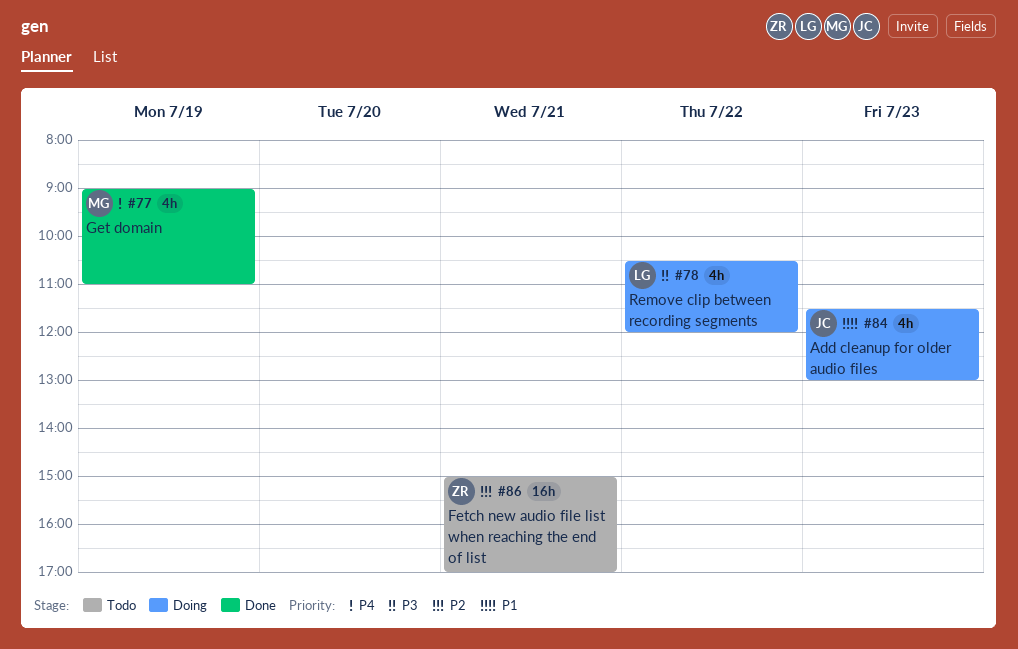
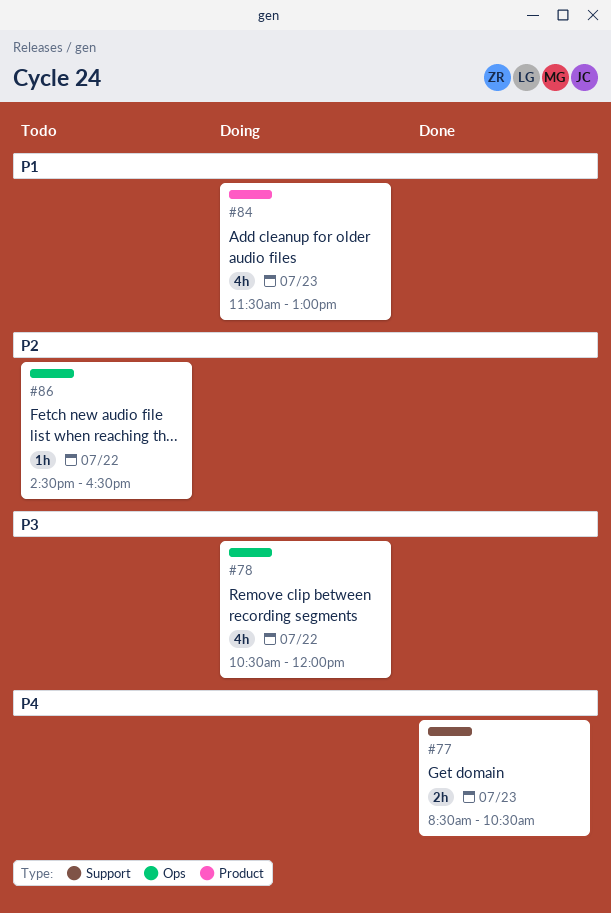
#77, estimate: 4h -> 2h
#77, day: Jul 19 -> Jul 23
#77, begins: 09:00 -> 08:30
#77, ends: 11:00 -> 10:30
#86, estimate: 16h -> 1h
#86, day: Jul 21 -> Jul 22
#86, begins: 15:00 -> 14:30
#86, ends: 17:00 -> 16:30

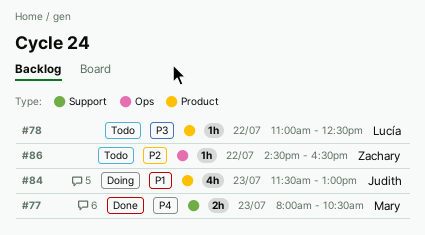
#77, begins: 08:30 -> 08:00
#78, status: Doing -> Todo
#78, label: Ops -> Product
#78, estimate: 4h -> 1h
#78, begins: 10:30 -> 11:00
#78, ends: 12:00 -> 12:30

